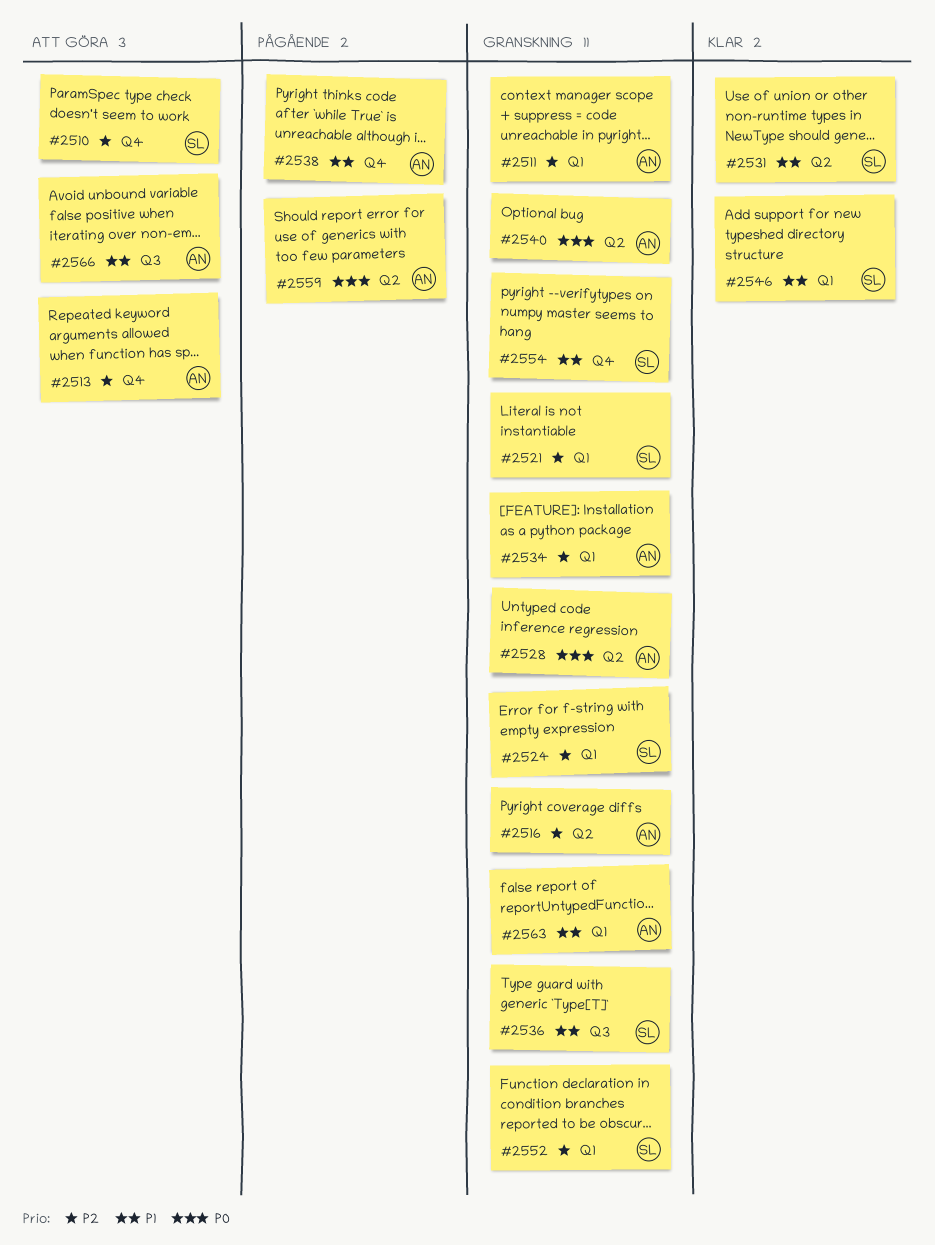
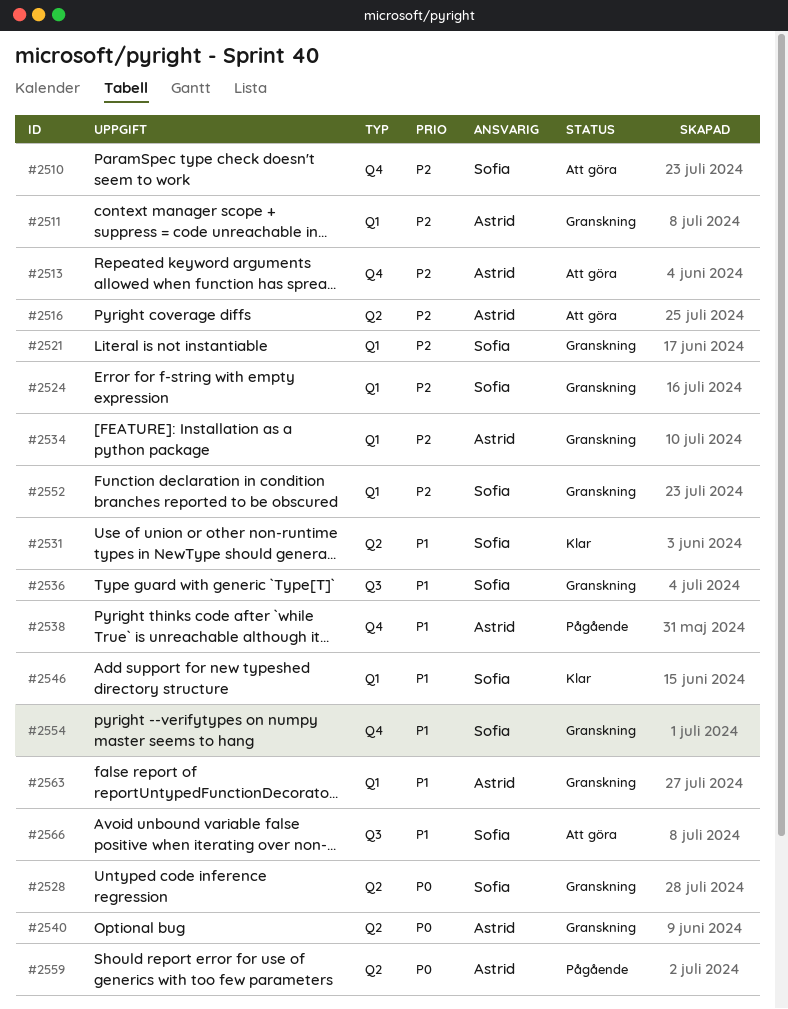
#2516, status: Granskning -> Att göra
#2528, owner: Astrid -> Sofia
#2566, owner: Astrid -> Sofia

